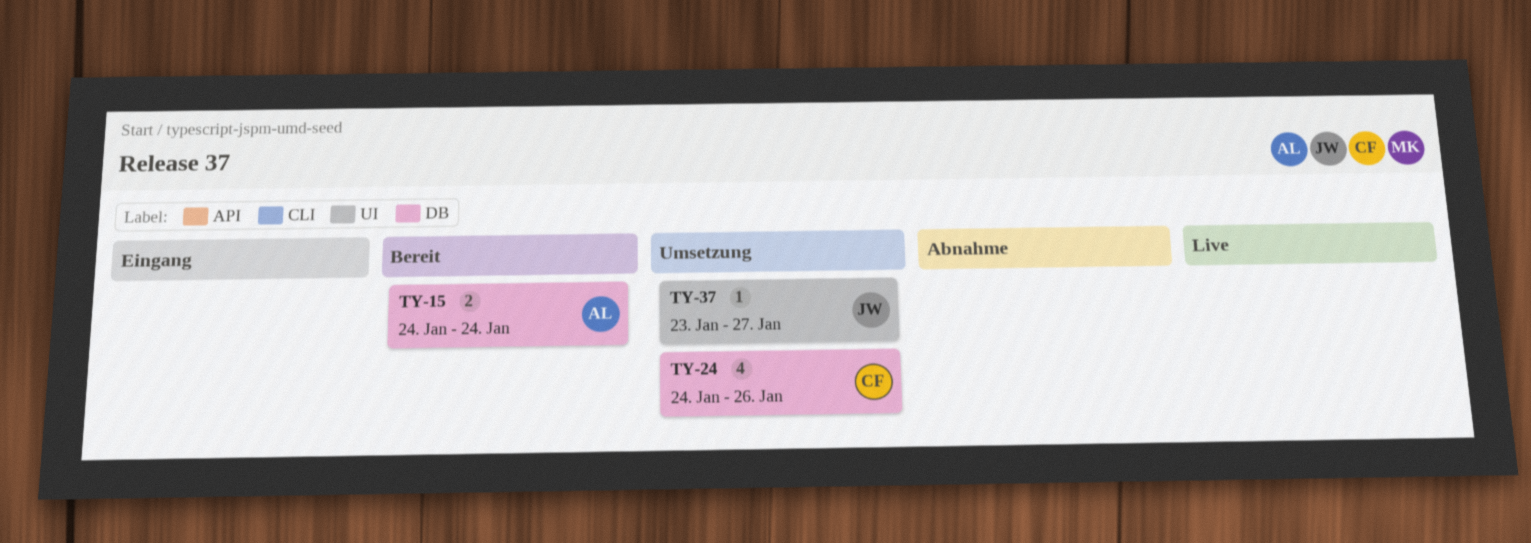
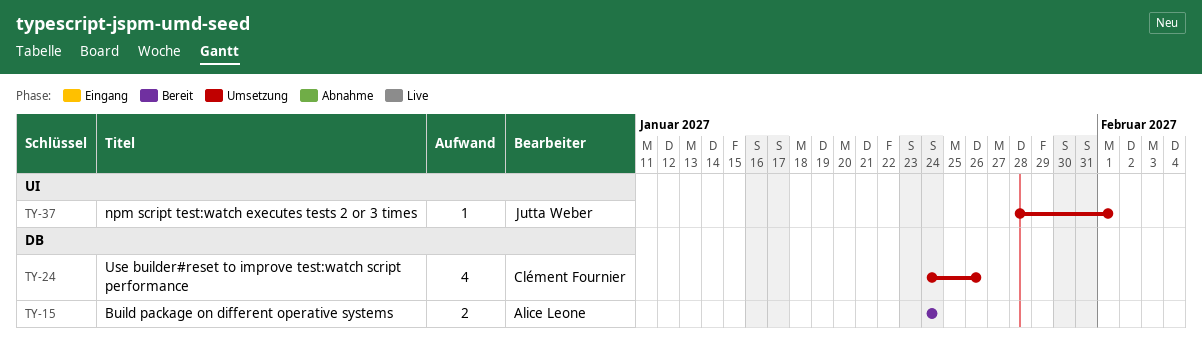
TY-37, start: Jan 23 -> Jan 28
TY-37, due: Jan 27 -> Feb 1

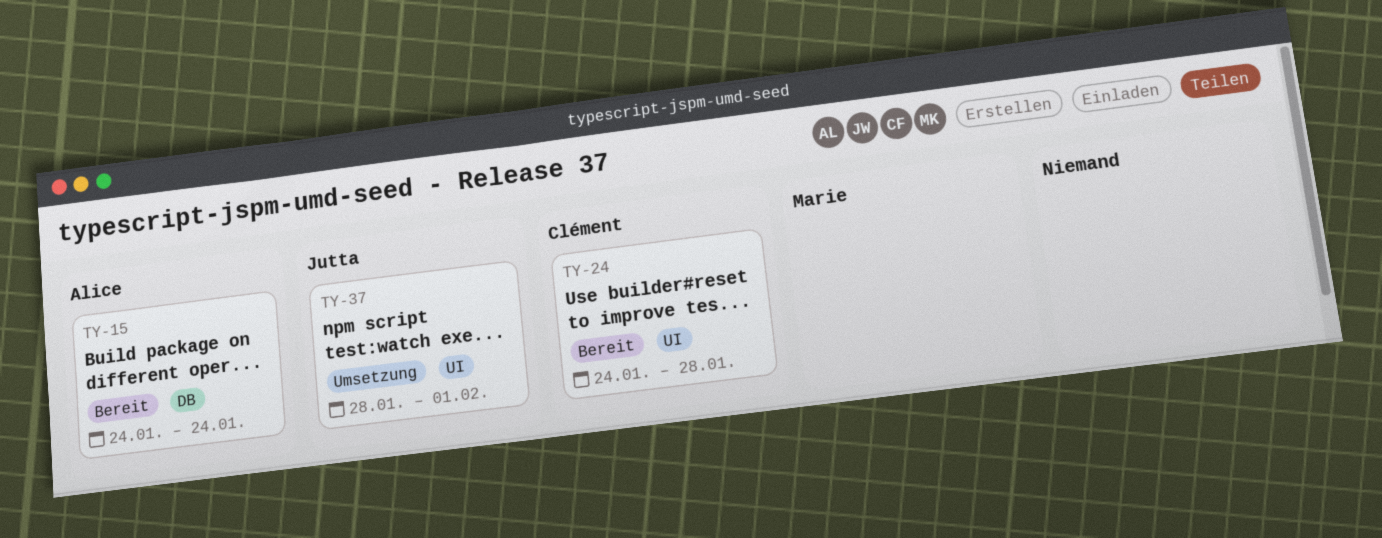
TY-24, status: Umsetzung -> Bereit
TY-24, label: DB -> UI
TY-24, due: Jan 26 -> Jan 28

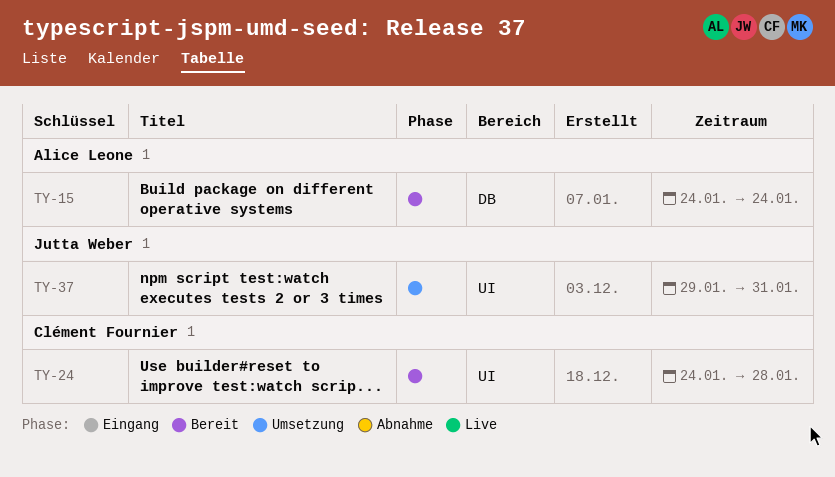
TY-37, start: Jan 28 -> Jan 29
TY-37, due: Feb 1 -> Jan 31

